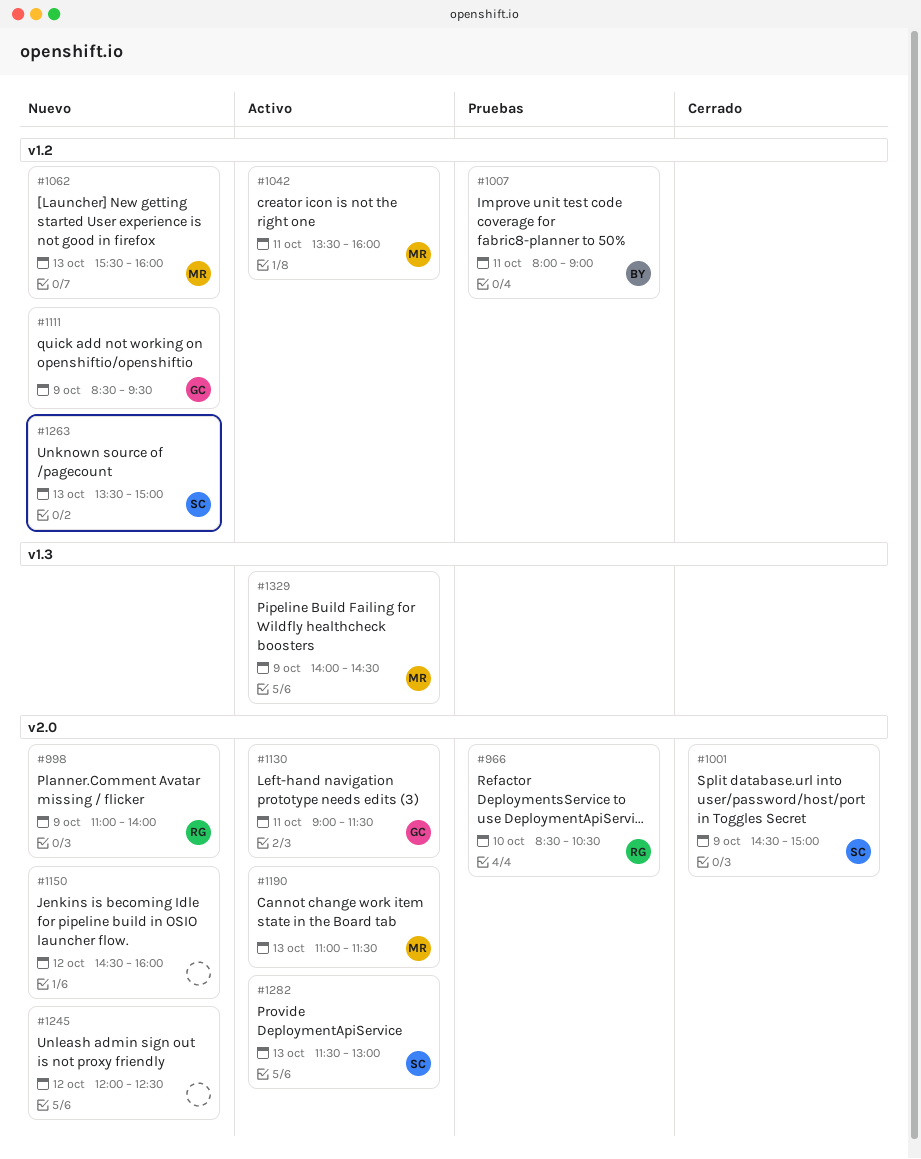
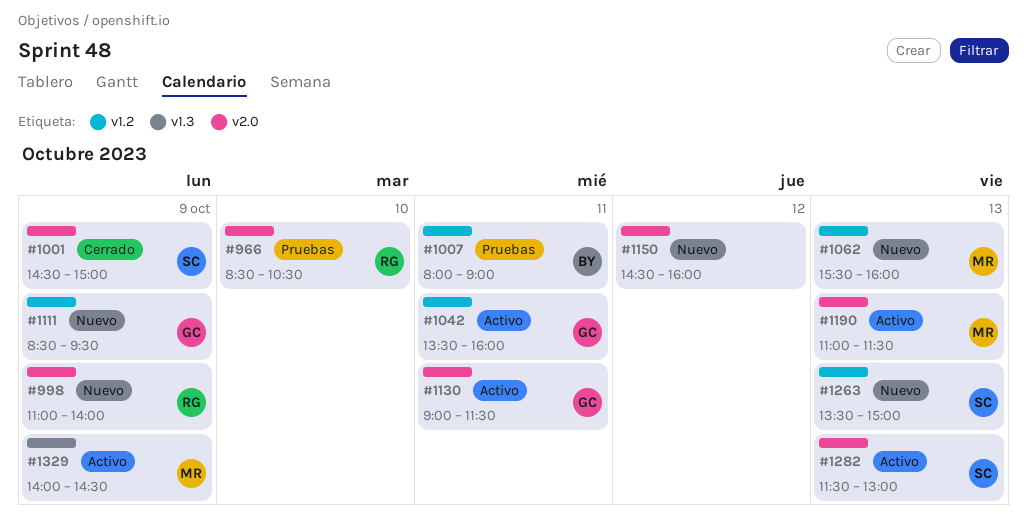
#1042, owner: MR -> GC
#1245: present -> none

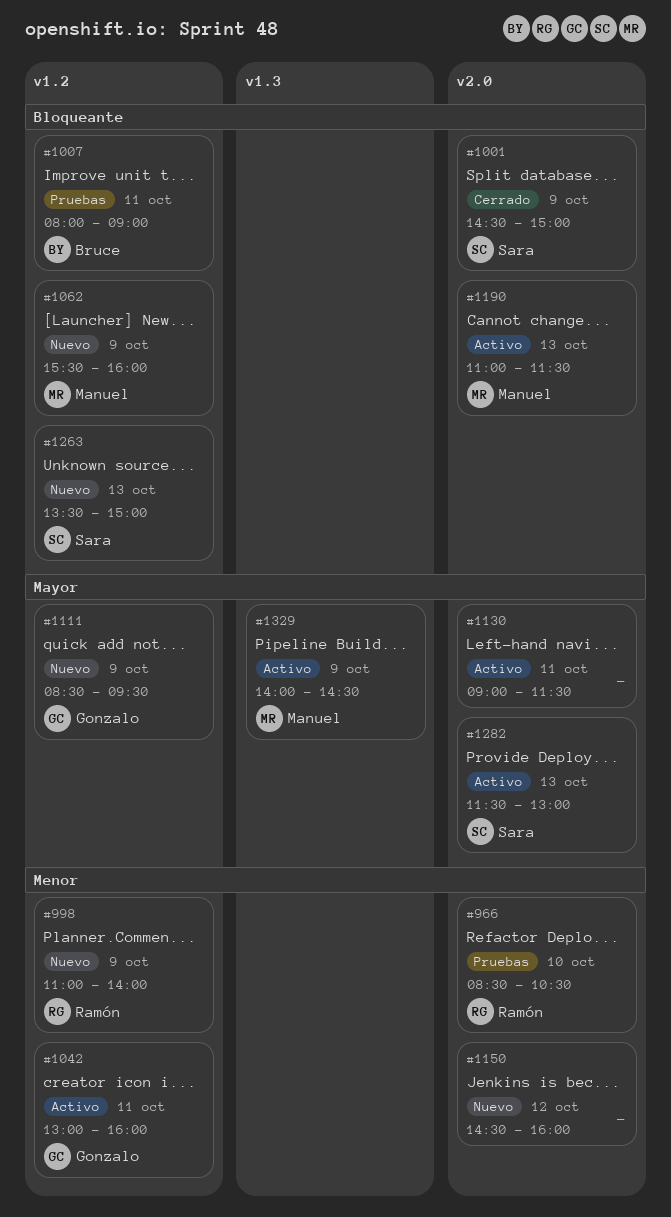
#998, label: v2.0 -> v1.2
#1042, begins: 13:30 -> 13:00
#1062, day: Oct 13 -> Oct 9
#1130, owner: Gonzalo -> none

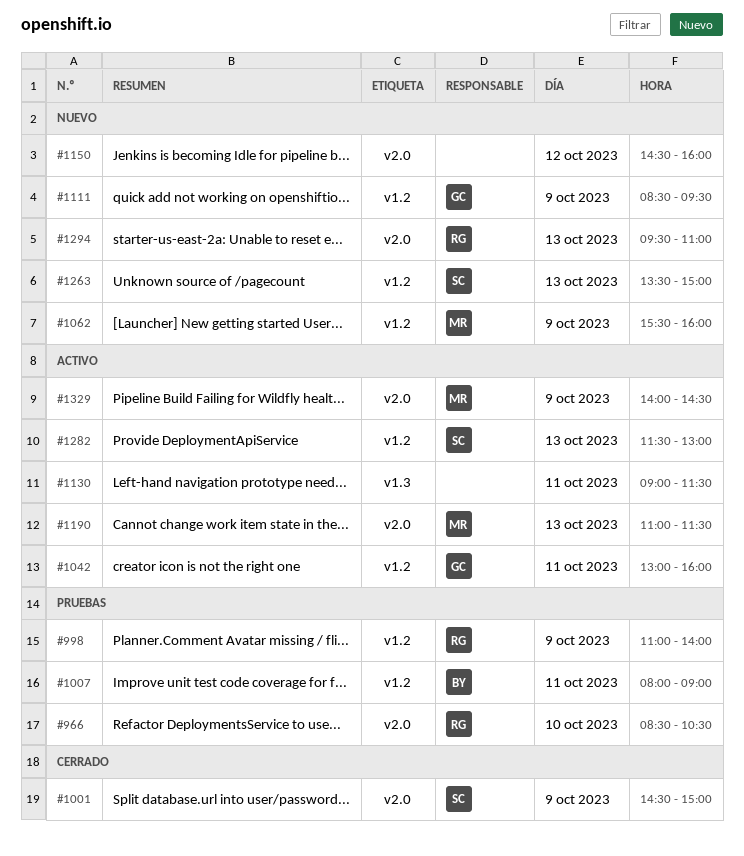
#998, status: Nuevo -> Pruebas
#1130, label: v2.0 -> v1.3
#1282, label: v2.0 -> v1.2
#1294: none -> present
#1329, label: v1.3 -> v2.0

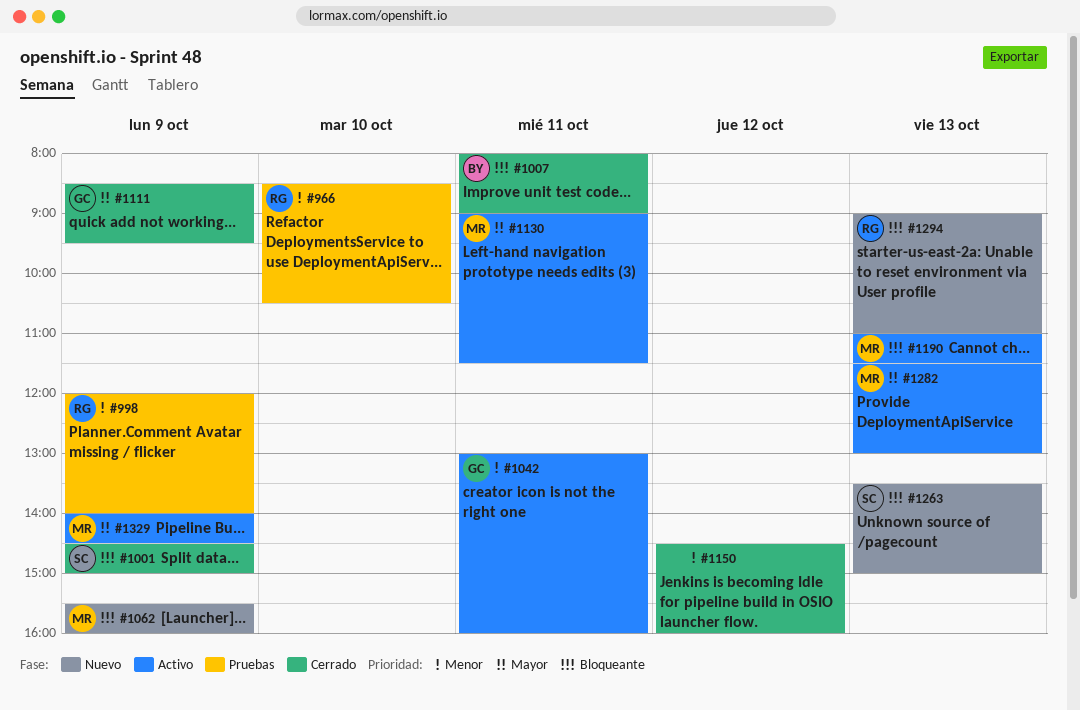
#998, begins: 11:00 -> 12:00
#1007, status: Pruebas -> Cerrado
#1111, status: Nuevo -> Cerrado
#1130, owner: none -> MR
#1150, status: Nuevo -> Cerrado
#1282, owner: SC -> MR
#1294, begins: 09:30 -> 09:00

